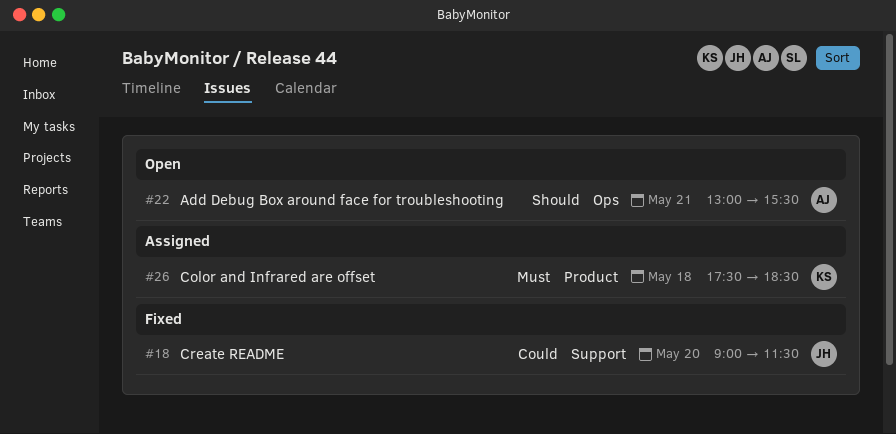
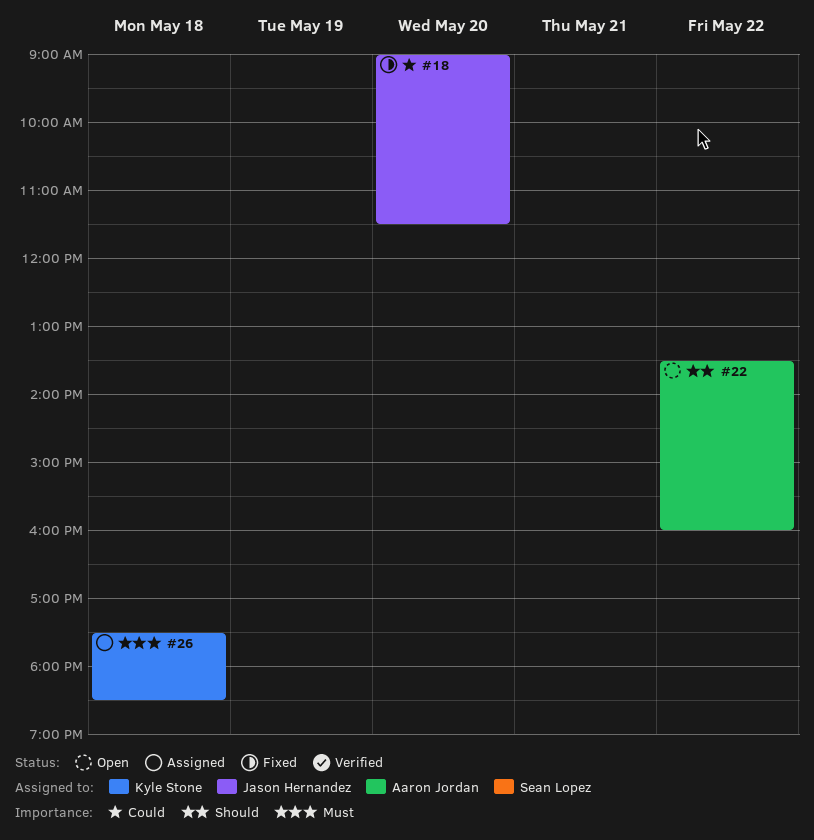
#22, day: May 21 -> May 22
#22, begins: 13:00 -> 13:30
#22, ends: 15:30 -> 16:00

